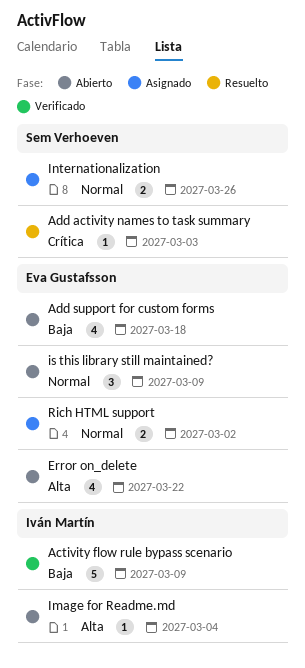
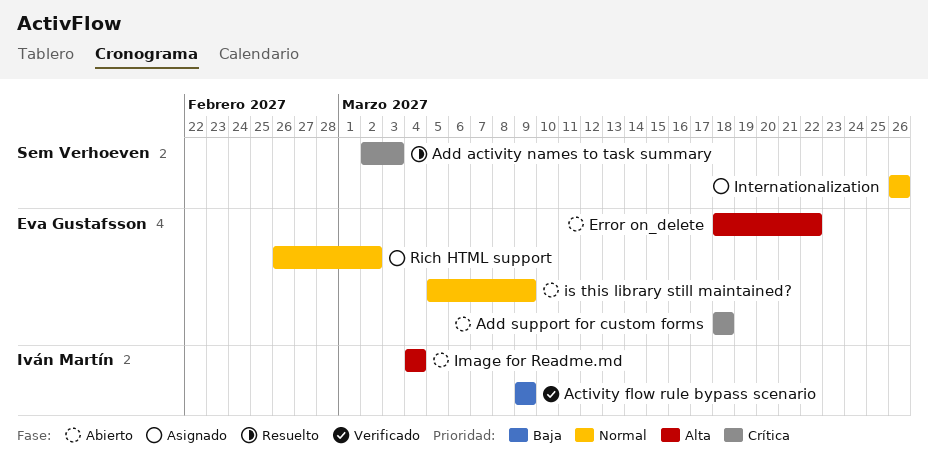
Add support for custom forms, priority: Baja -> Crítica

